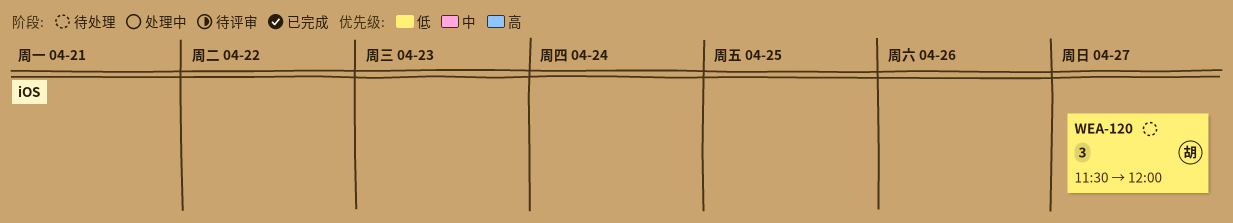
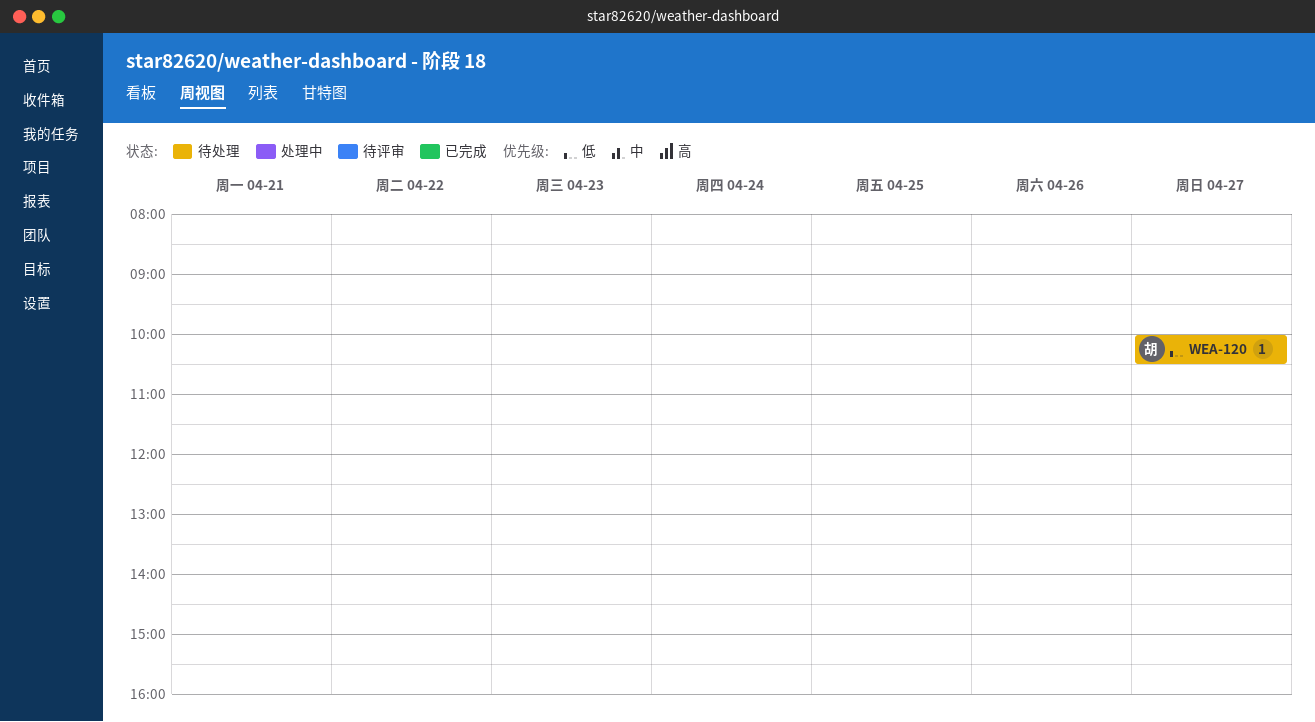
WEA-120, estimate: 3 -> 1
WEA-120, begins: 11:30 -> 10:00
WEA-120, ends: 12:00 -> 10:30

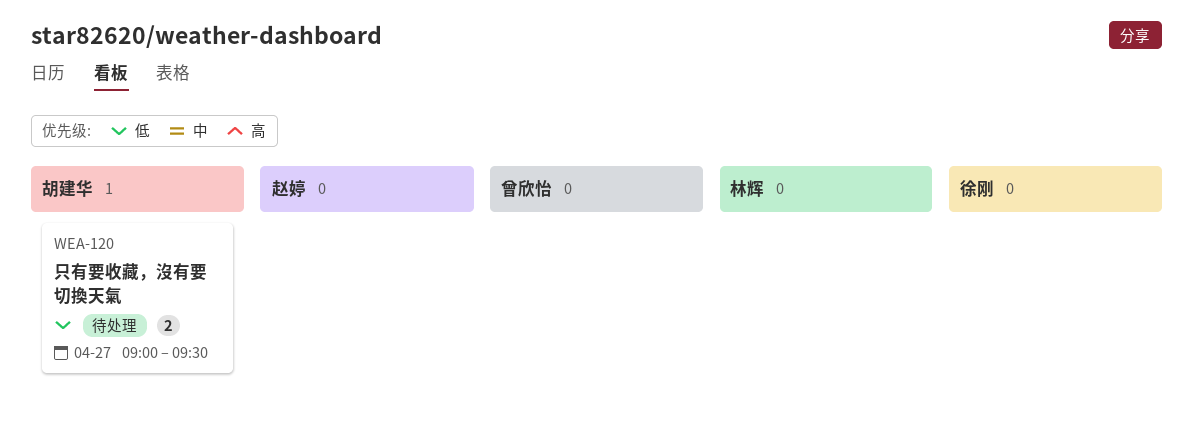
WEA-120, estimate: 1 -> 2
WEA-120, begins: 10:00 -> 09:00
WEA-120, ends: 10:30 -> 09:30

